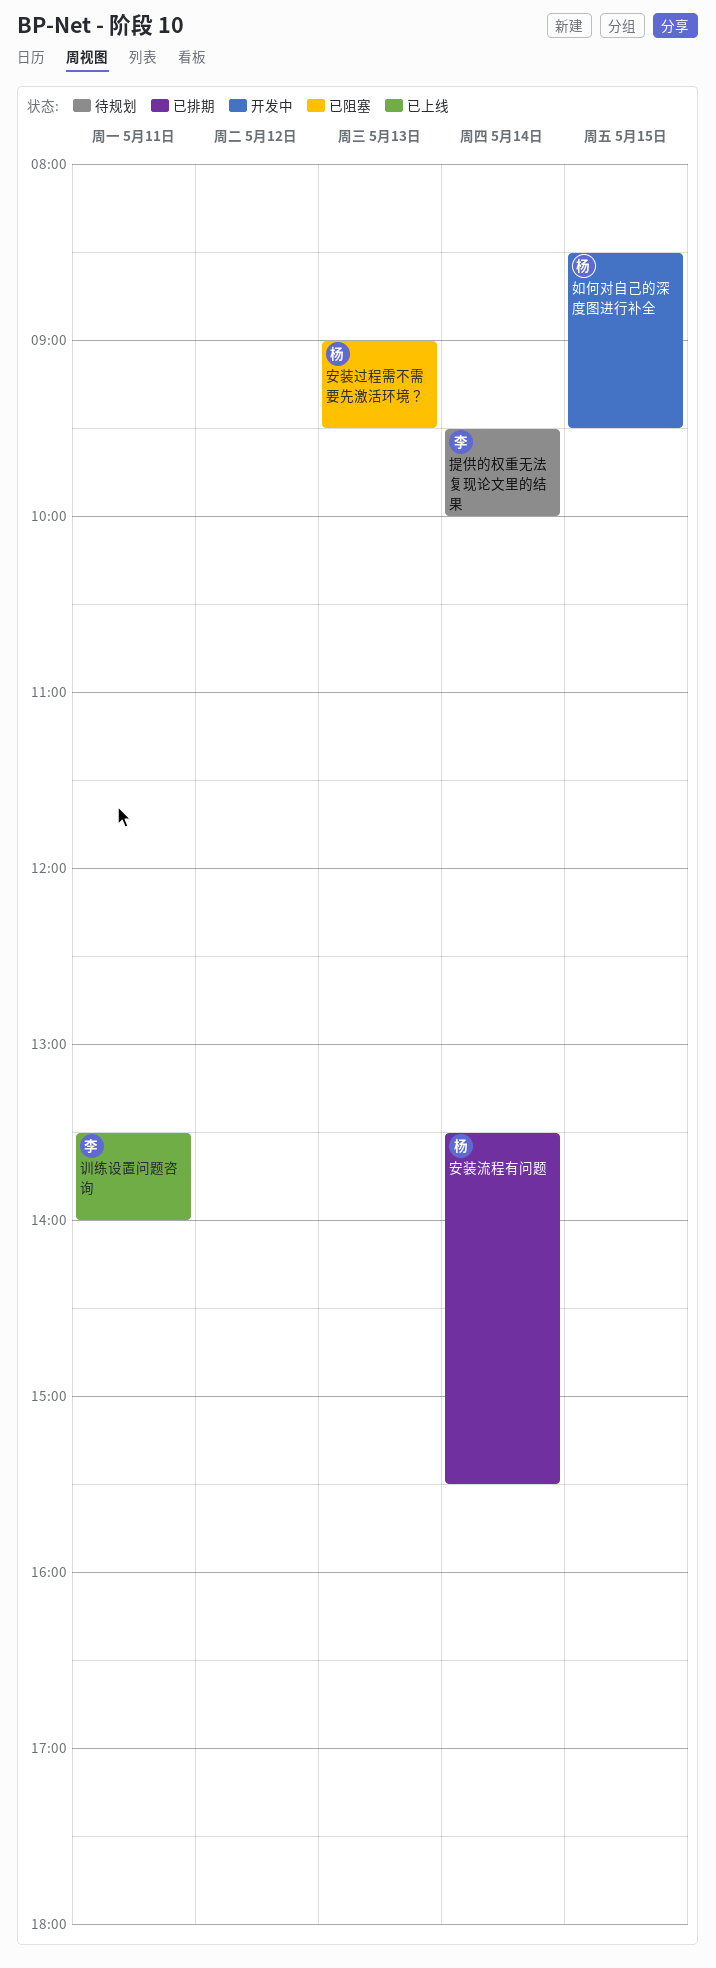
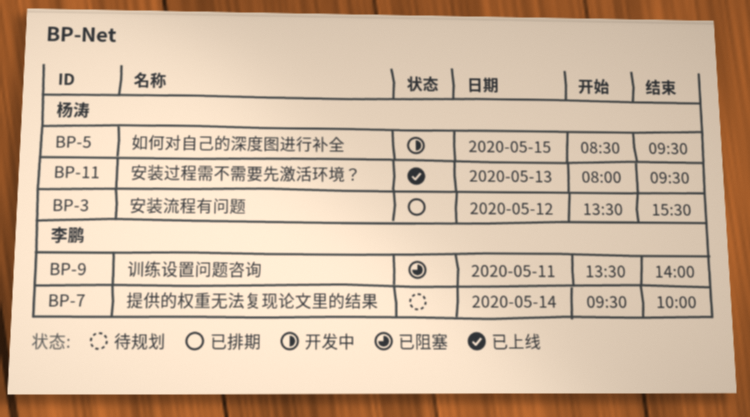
安装流程有问题, day: May 14 -> May 12
安装过程需不需要先激活环境？, status: 已阻塞 -> 已上线
安装过程需不需要先激活环境？, begins: 09:00 -> 08:00
训练设置问题咨询, status: 已上线 -> 已阻塞

